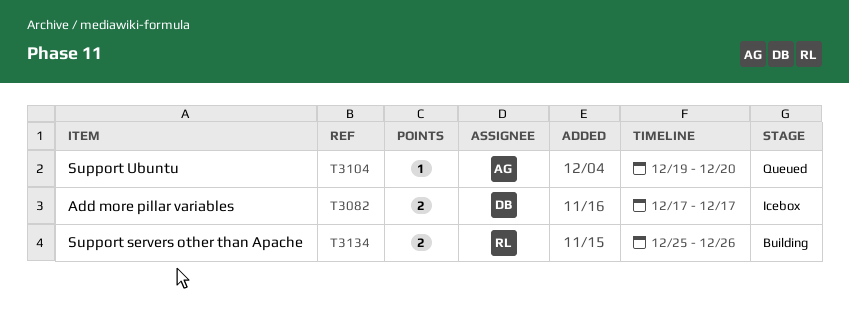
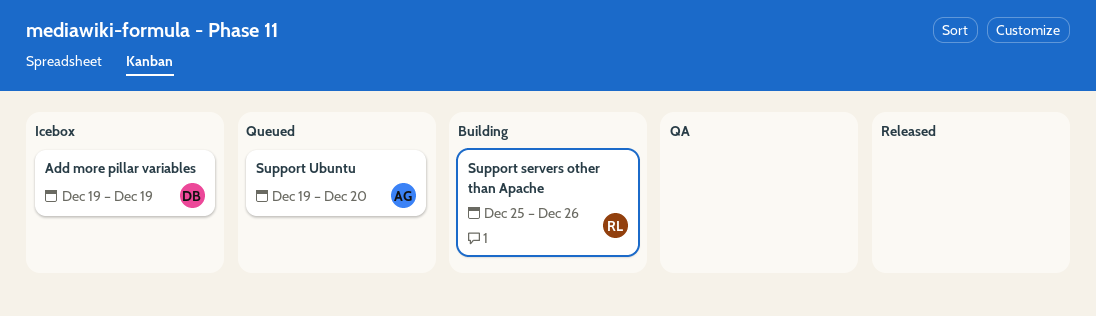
Add more pillar variables, start: Dec 17 -> Dec 19
Add more pillar variables, due: Dec 17 -> Dec 19

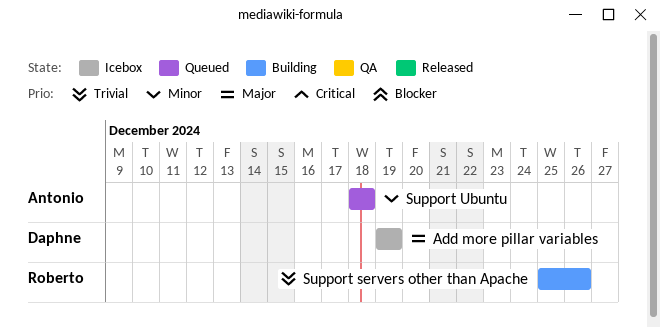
Support Ubuntu, start: Dec 19 -> Dec 18
Support Ubuntu, due: Dec 20 -> Dec 18

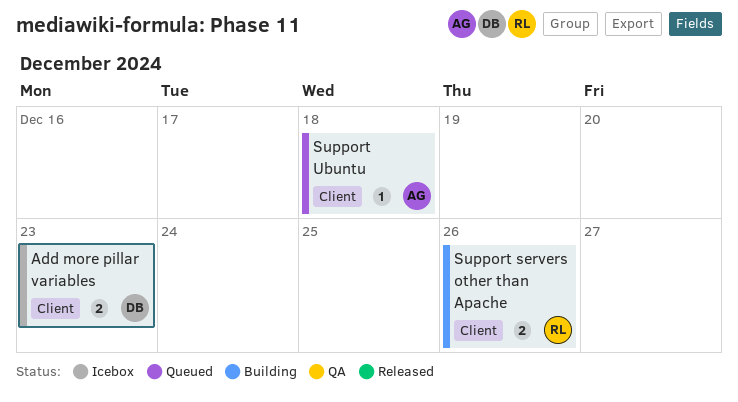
Add more pillar variables, due: Dec 19 -> Dec 23

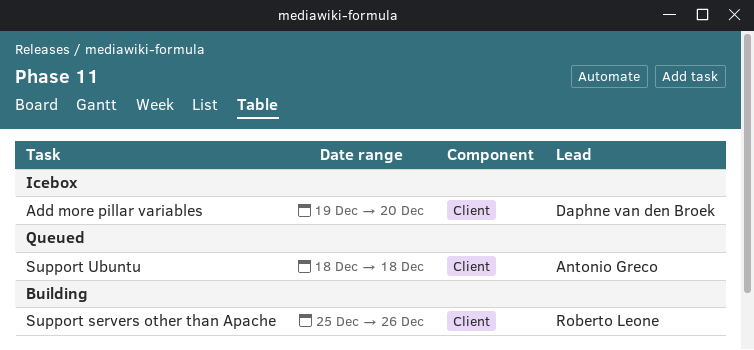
Add more pillar variables, due: Dec 23 -> Dec 20

